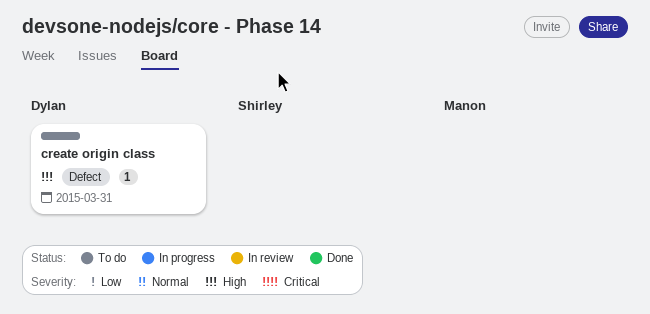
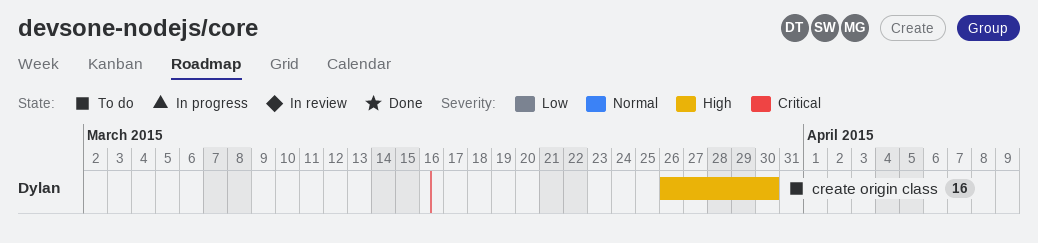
create origin class, estimate: 1 -> 16
create origin class, due: Mar 31 -> Mar 30

